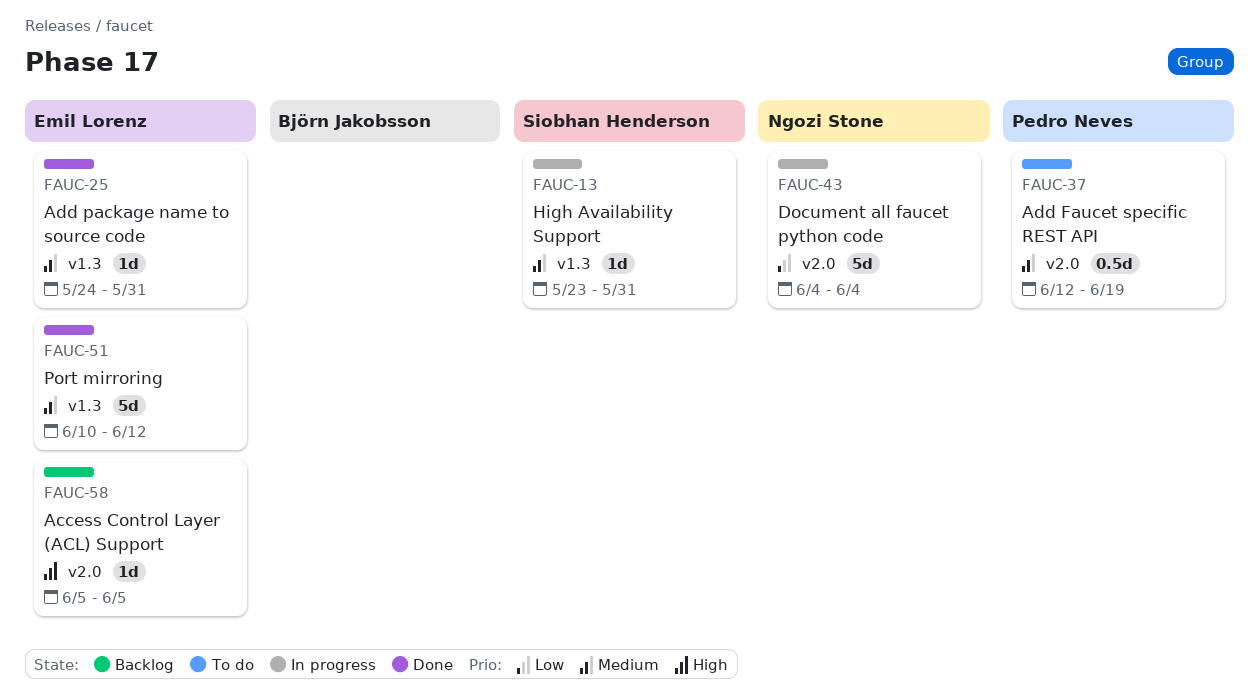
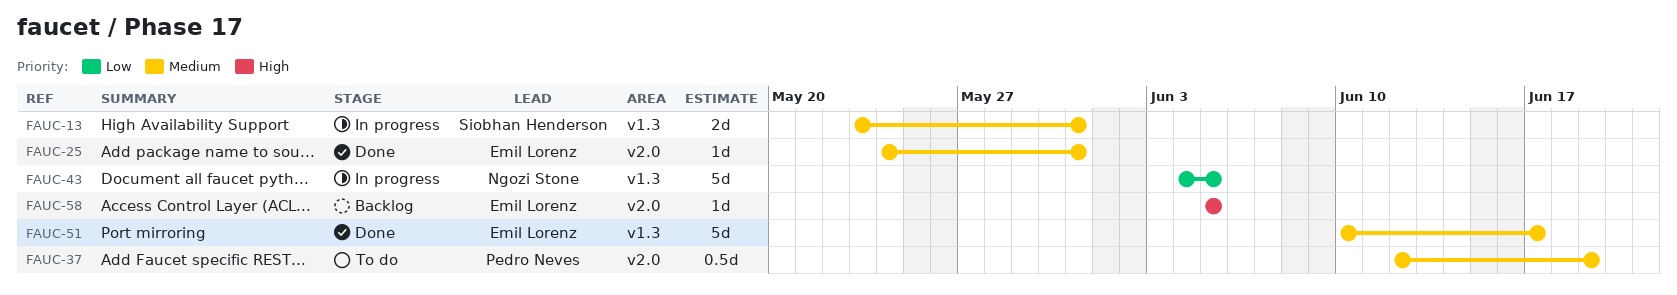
FAUC-13, estimate: 1d -> 2d
FAUC-25, label: v1.3 -> v2.0
FAUC-43, label: v2.0 -> v1.3
FAUC-43, due: Jun 4 -> Jun 5
FAUC-51, due: Jun 12 -> Jun 17

